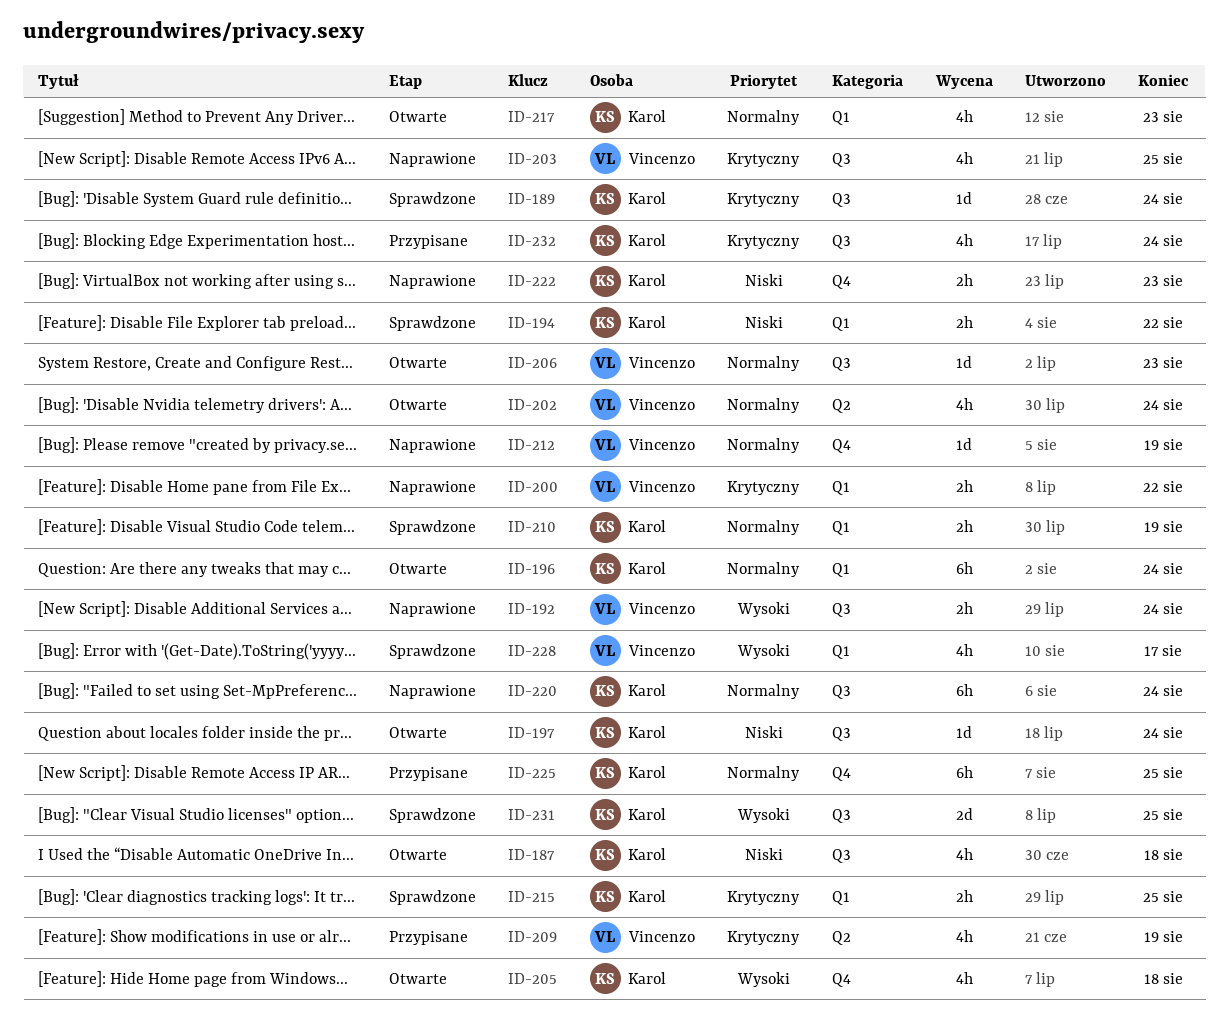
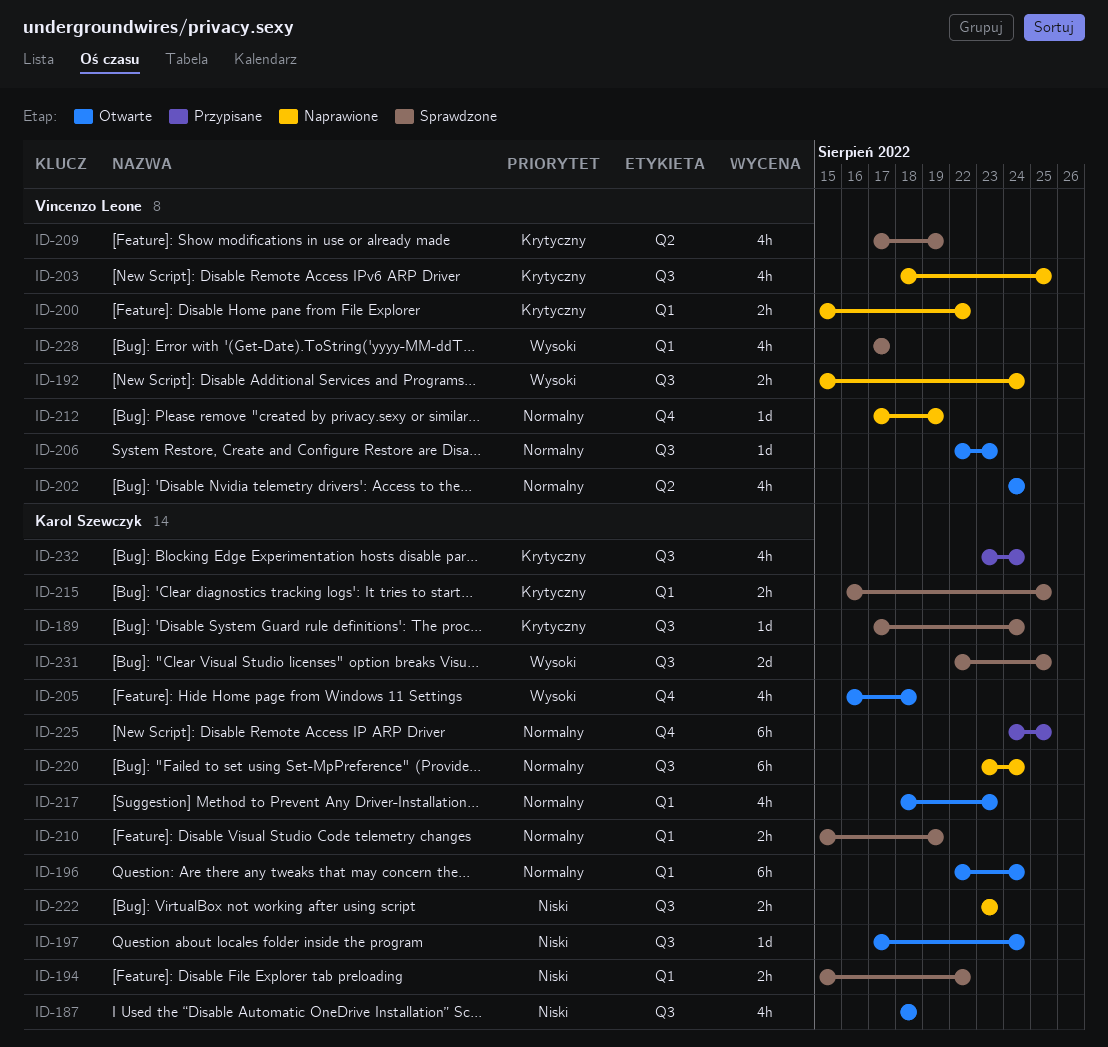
ID-209, status: Przypisane -> Sprawdzone
ID-222, label: Q4 -> Q3

